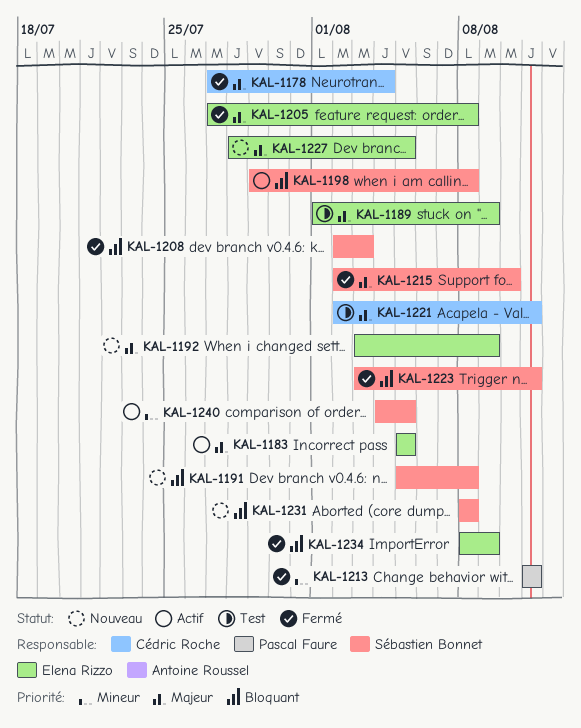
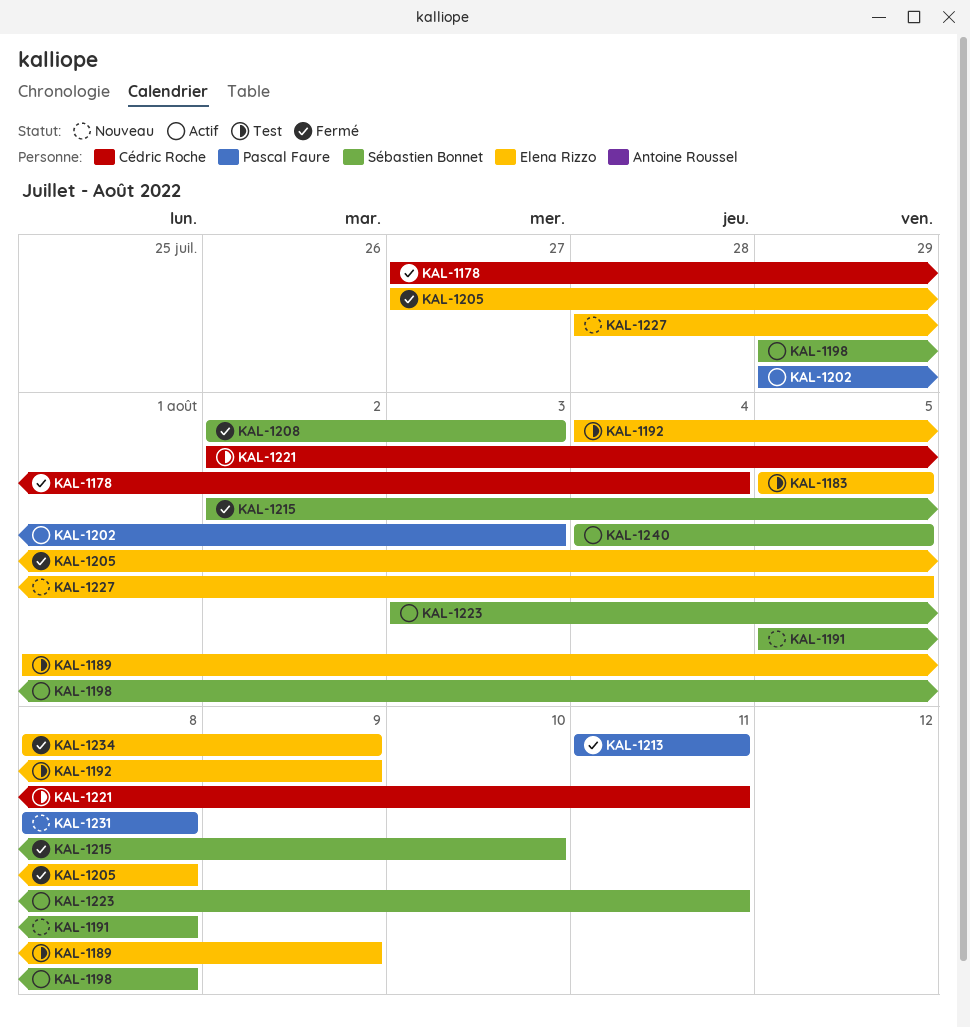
KAL-1183, status: Actif -> Test
KAL-1192, status: Nouveau -> Test
KAL-1192, start: Aug 3 -> Aug 4
KAL-1202: none -> present
KAL-1223, status: Fermé -> Actif
KAL-1231, owner: Sébastien Bonnet -> Pascal Faure

